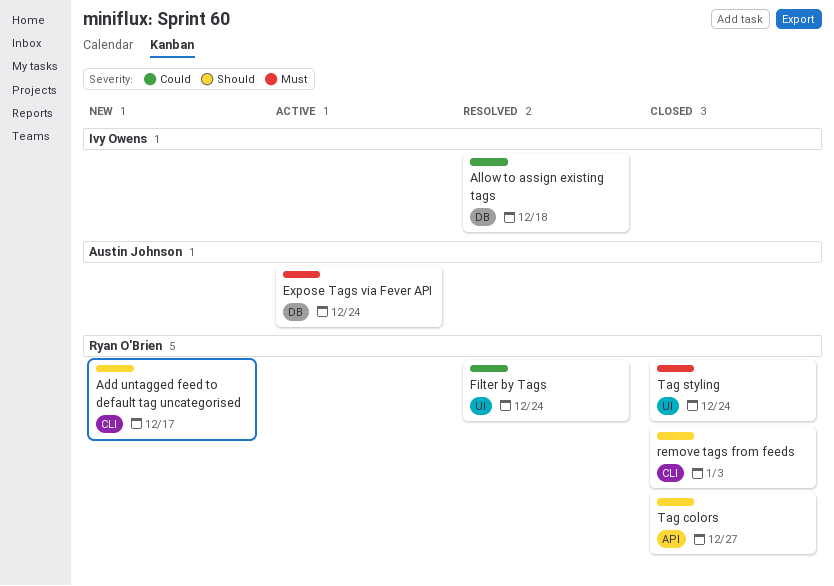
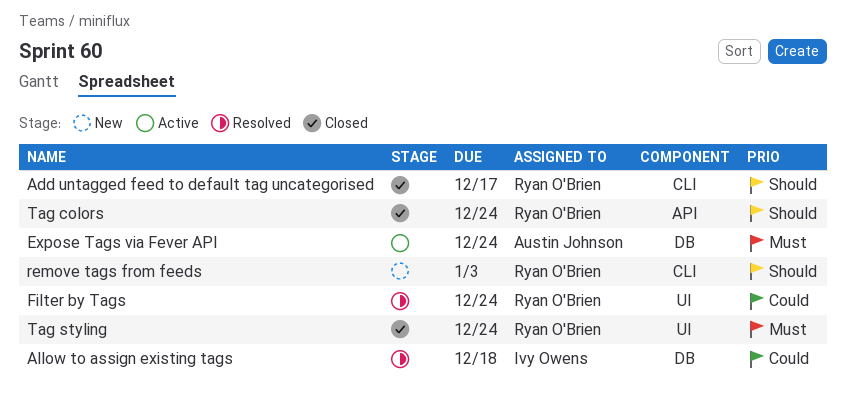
Add untagged feed to default tag uncategorised, status: New -> Closed
remove tags from feeds, status: Closed -> New
Tag colors, due: Dec 27 -> Dec 24

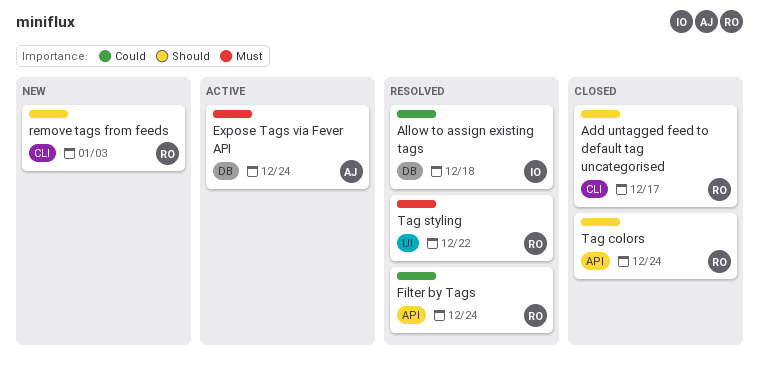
Filter by Tags, label: UI -> API
Tag styling, status: Closed -> Resolved
Tag styling, due: Dec 24 -> Dec 22

